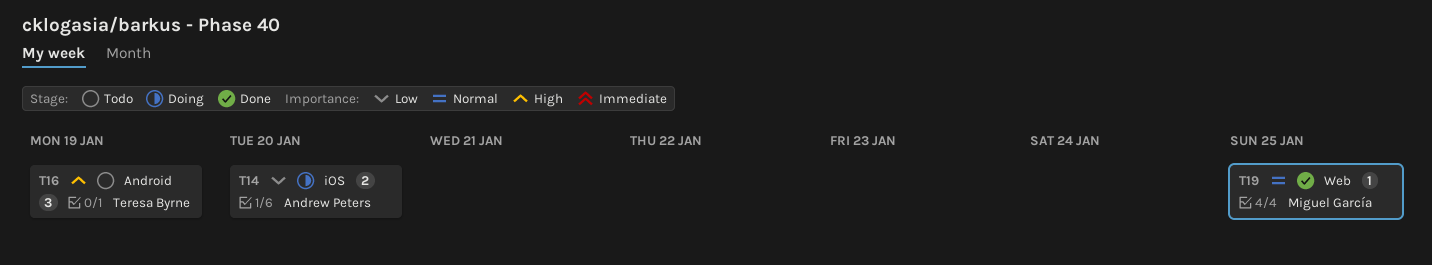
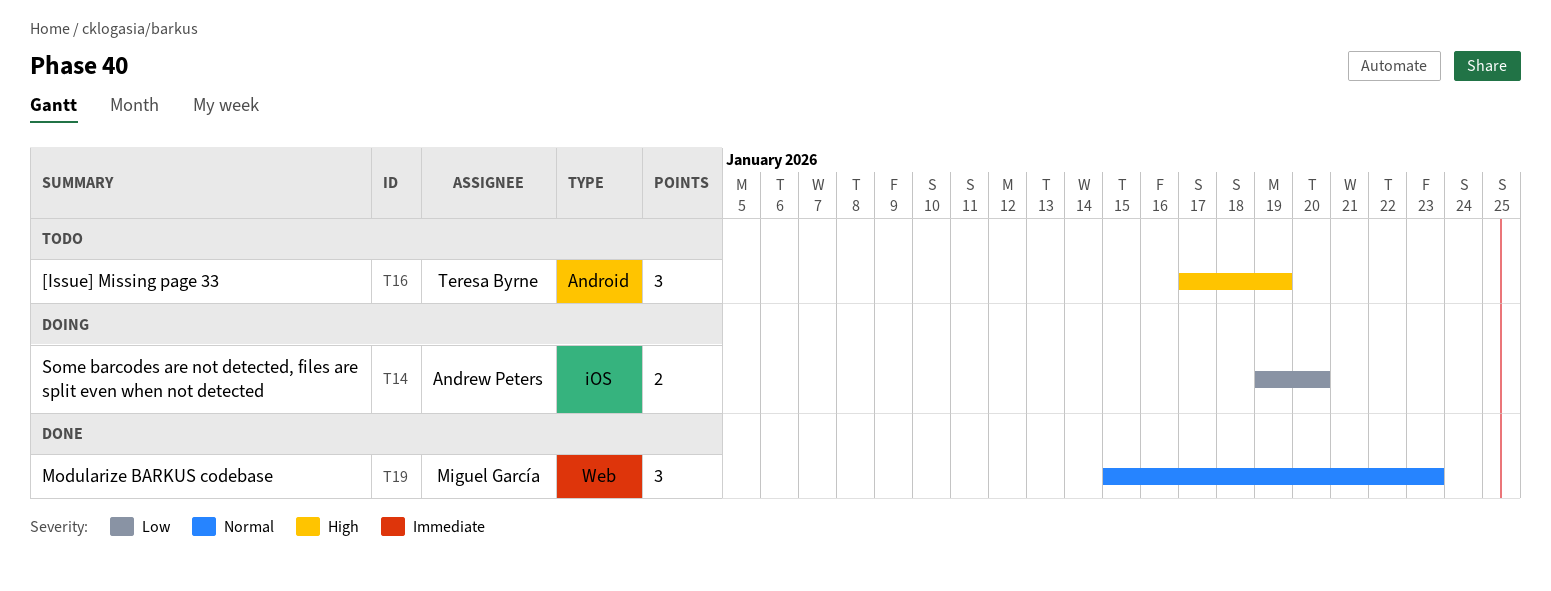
T19, estimate: 1 -> 3
T19, due: Jan 25 -> Jan 23

